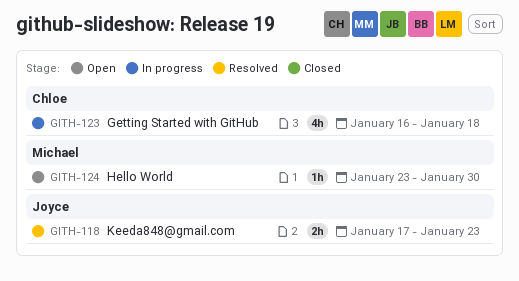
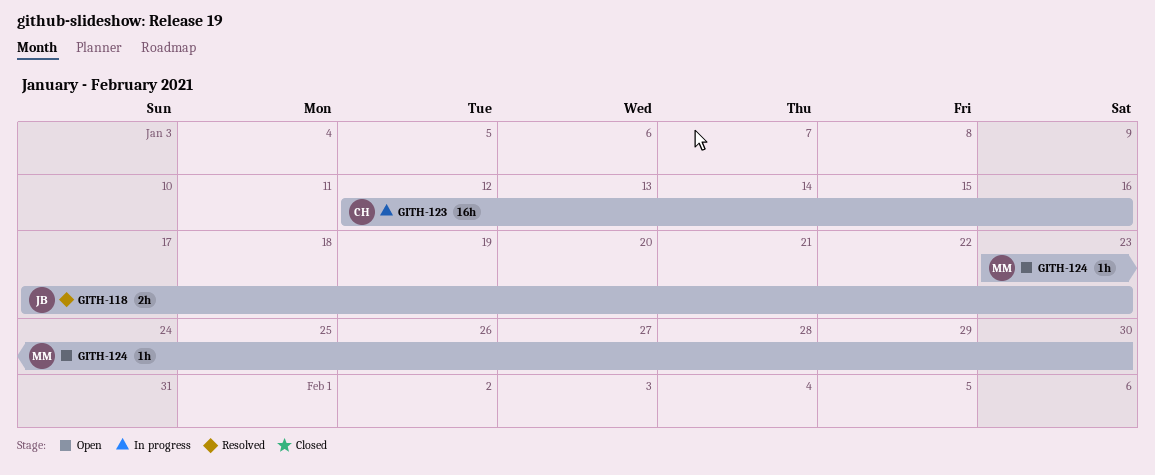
GITH-123, estimate: 4h -> 16h
GITH-123, start: Jan 16 -> Jan 12
GITH-123, due: Jan 18 -> Jan 16

